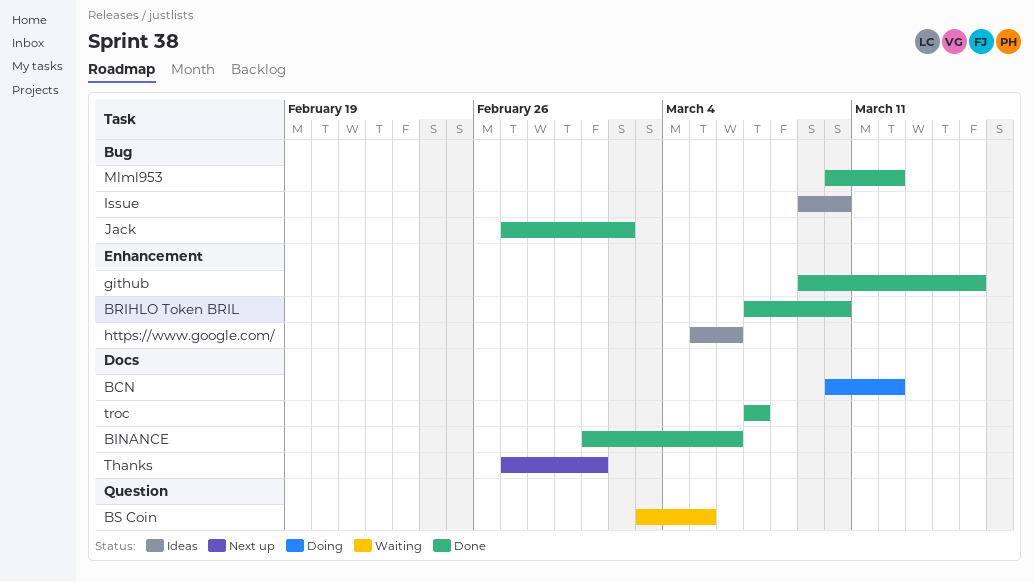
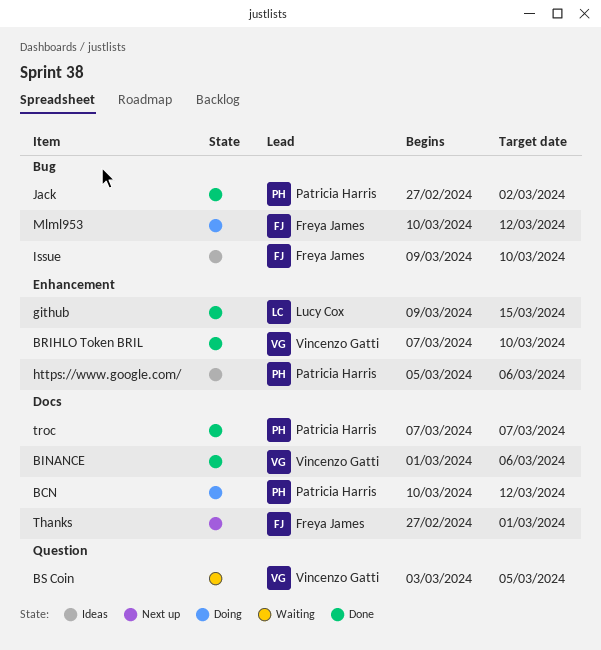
Mlml953, status: Done -> Doing

